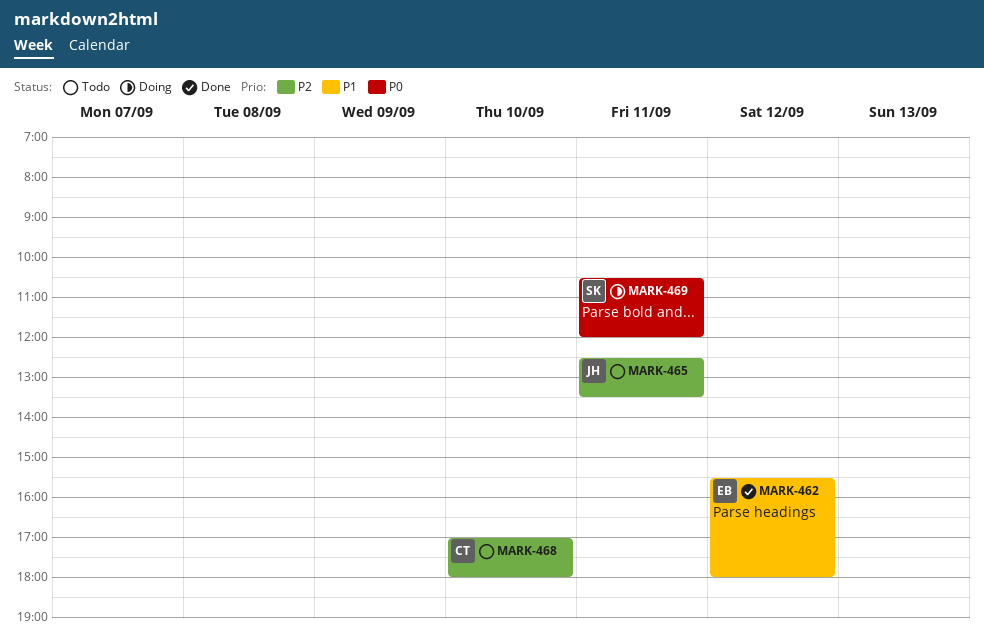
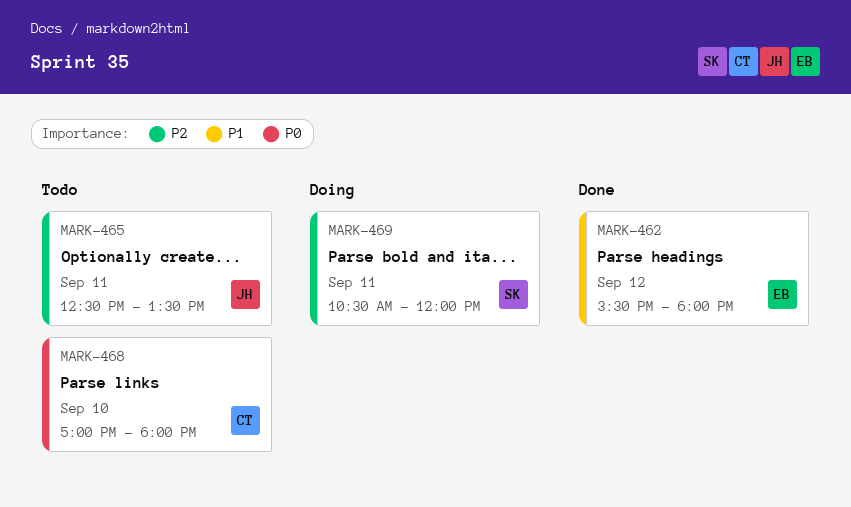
MARK-468, priority: P2 -> P0
MARK-469, priority: P0 -> P2

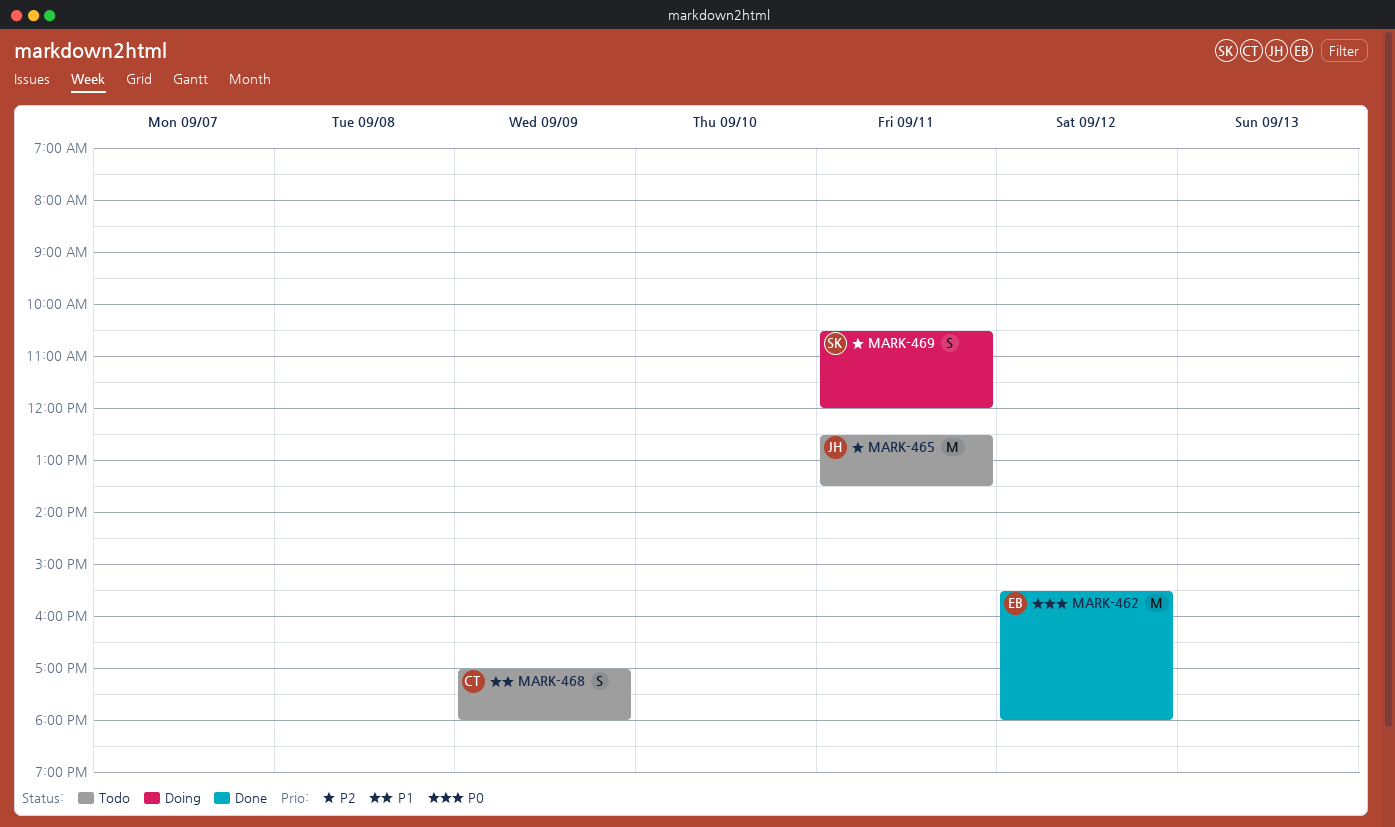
MARK-462, priority: P1 -> P0
MARK-468, priority: P0 -> P1
MARK-468, day: Sep 10 -> Sep 9

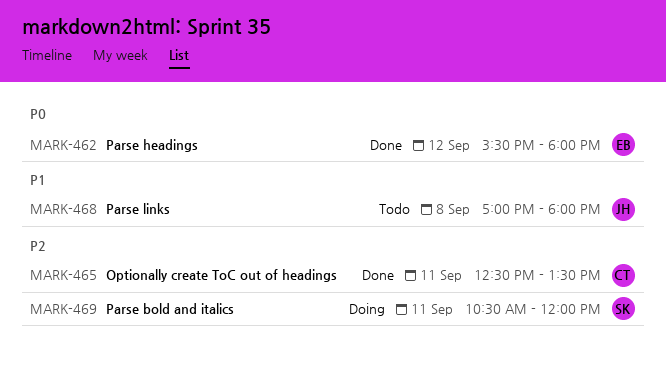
MARK-465, status: Todo -> Done
MARK-465, owner: JH -> CT
MARK-468, owner: CT -> JH
MARK-468, day: Sep 9 -> Sep 8

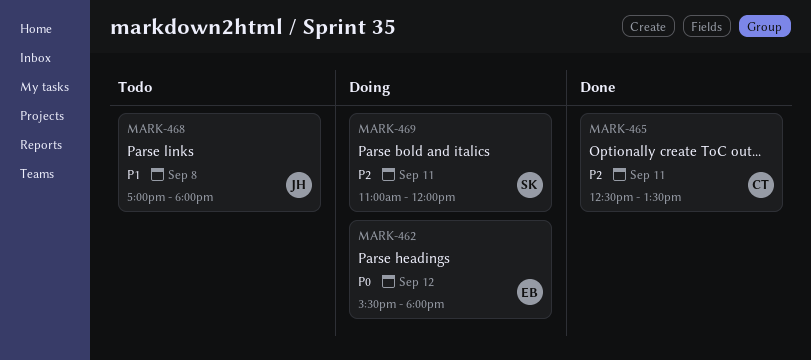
MARK-462, status: Done -> Doing
MARK-469, begins: 10:30 -> 11:00

